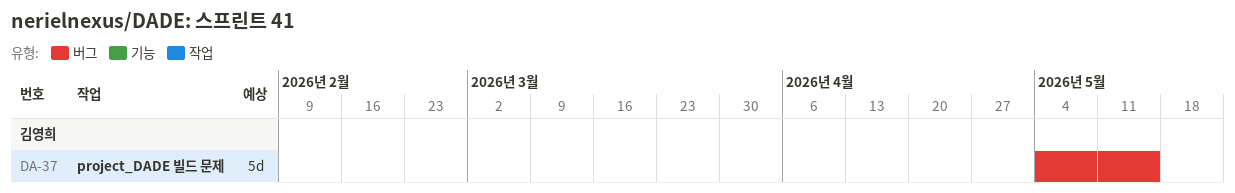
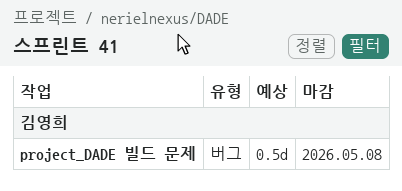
project_DADE 빌드 문제, estimate: 5d -> 0.5d
project_DADE 빌드 문제, due: May 15 -> May 8

